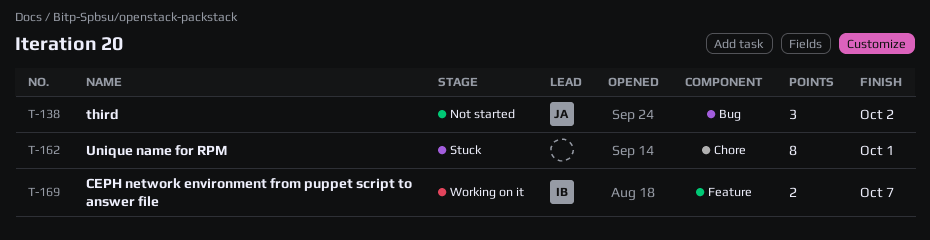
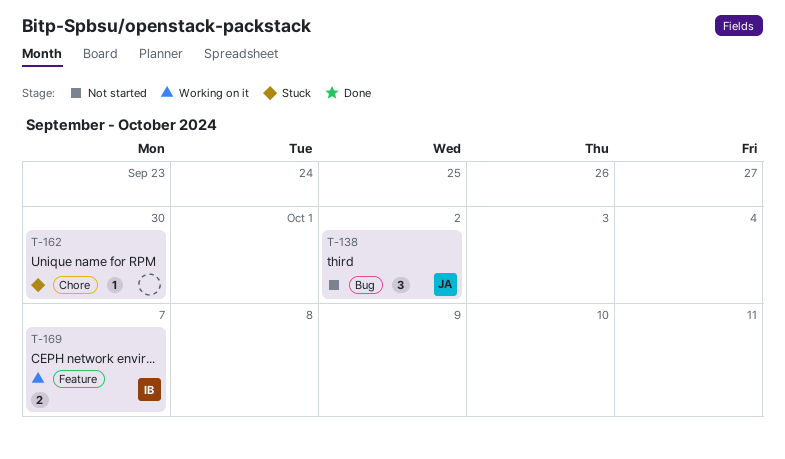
T-162, estimate: 8 -> 1
T-162, due: Oct 1 -> Sep 30

